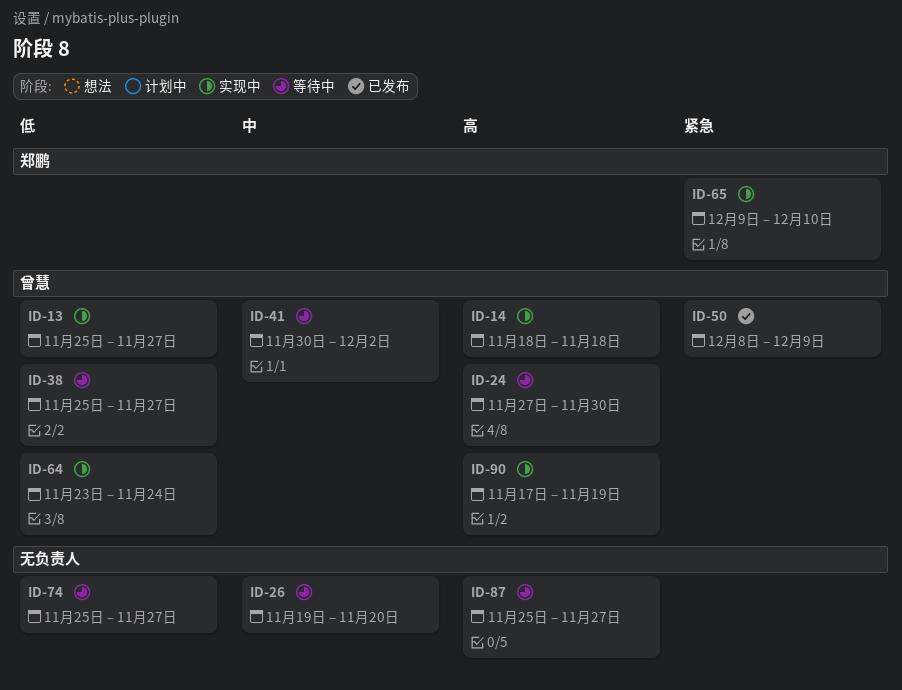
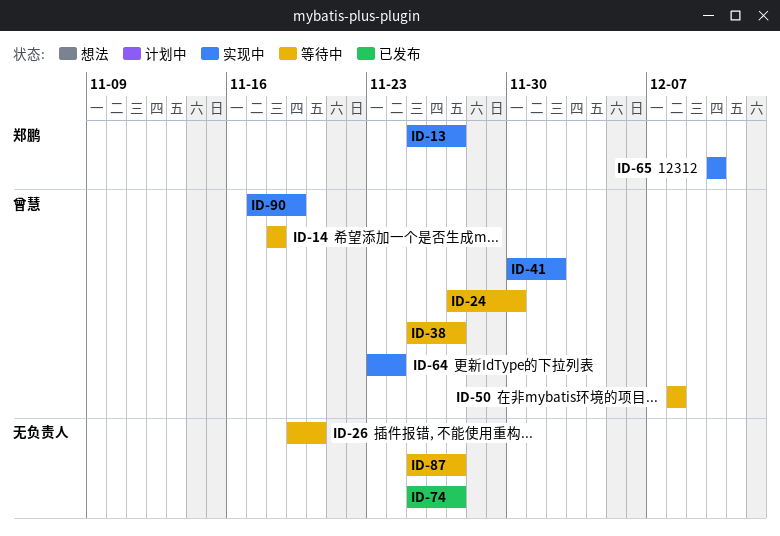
ID-13, owner: 曾慧 -> 郑鹏
ID-14, status: 实现中 -> 等待中
ID-41, status: 等待中 -> 实现中
ID-50, status: 已发布 -> 等待中
ID-50, due: Dec 9 -> Dec 8
ID-65, start: Dec 9 -> Dec 10
ID-74, status: 等待中 -> 已发布

